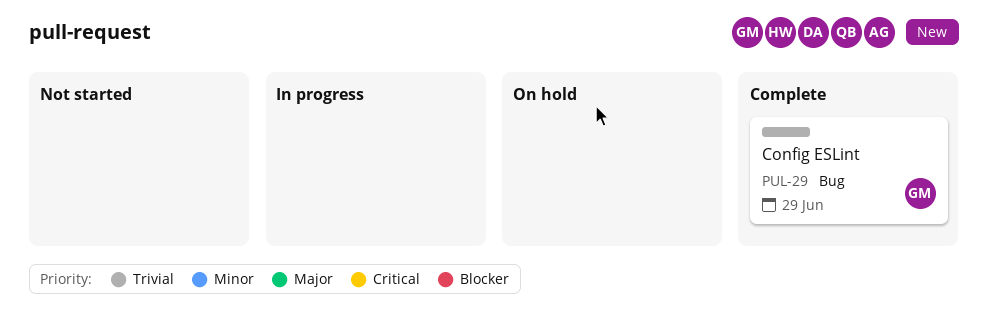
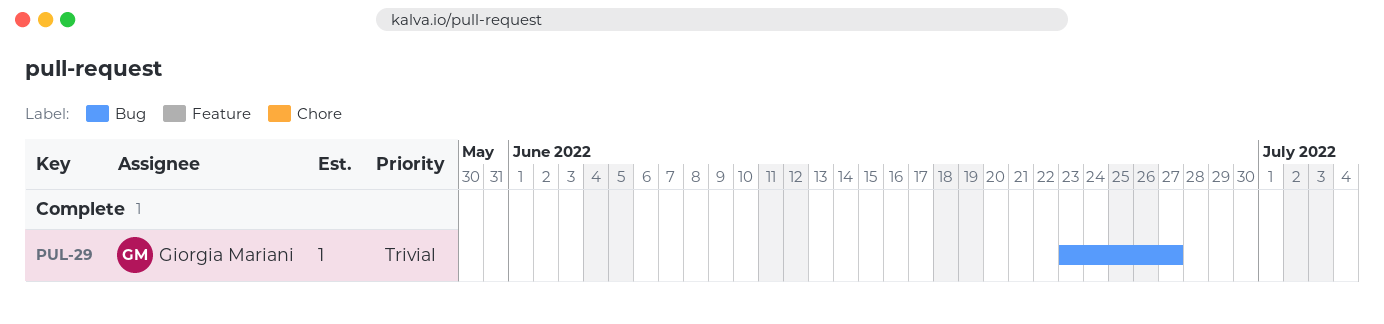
PUL-29, due: Jun 29 -> Jun 27

